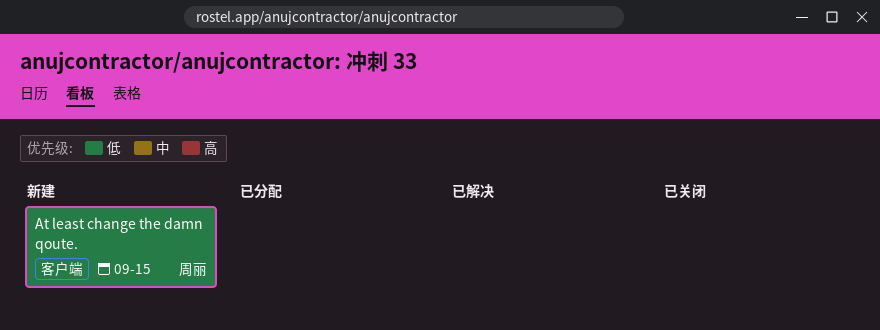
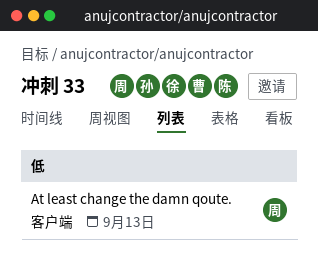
At least change the damn qoute., due: Sep 15 -> Sep 13

